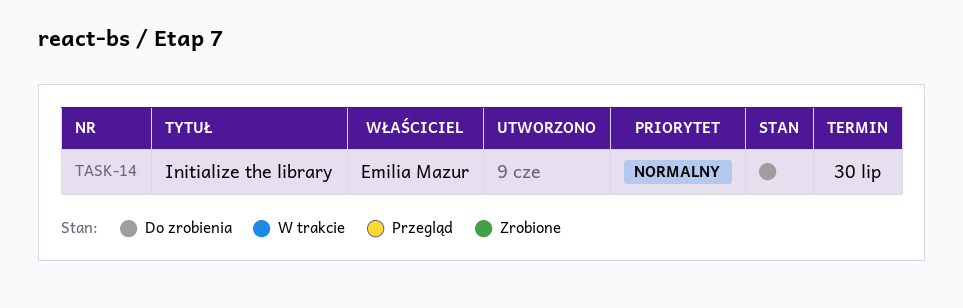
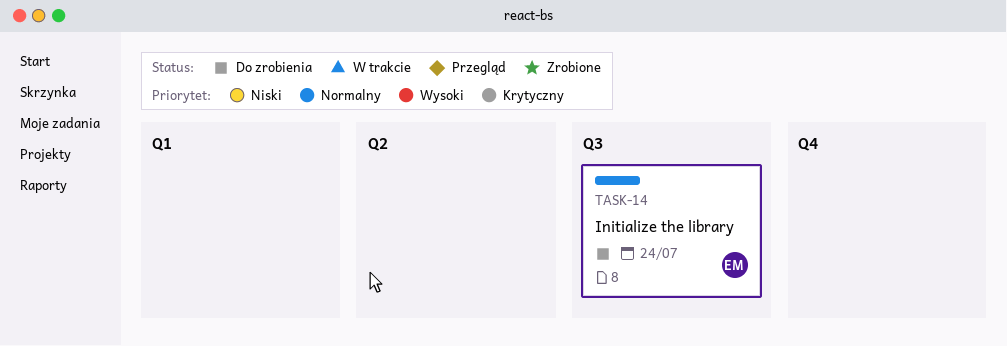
TASK-14, due: Jul 30 -> Jul 24

